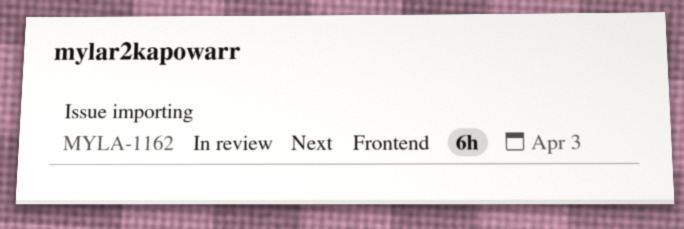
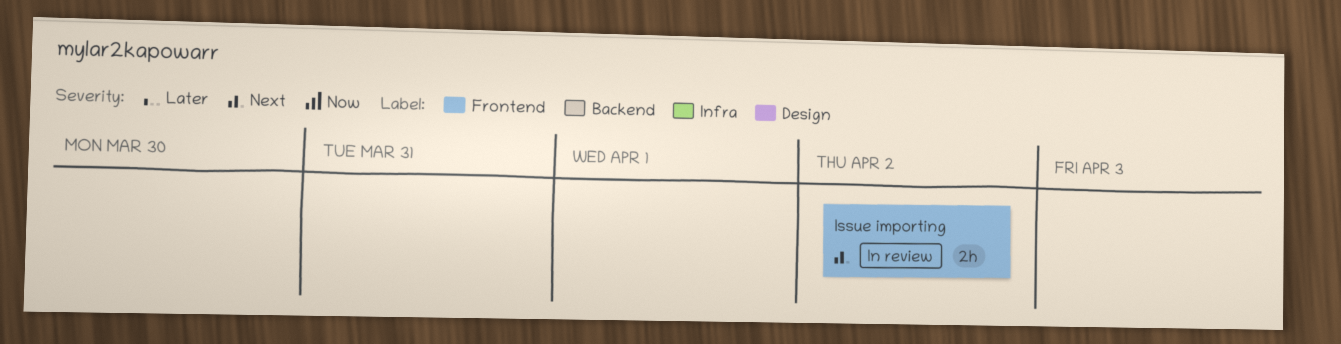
Issue importing, estimate: 6h -> 2h
Issue importing, due: Apr 3 -> Apr 2

